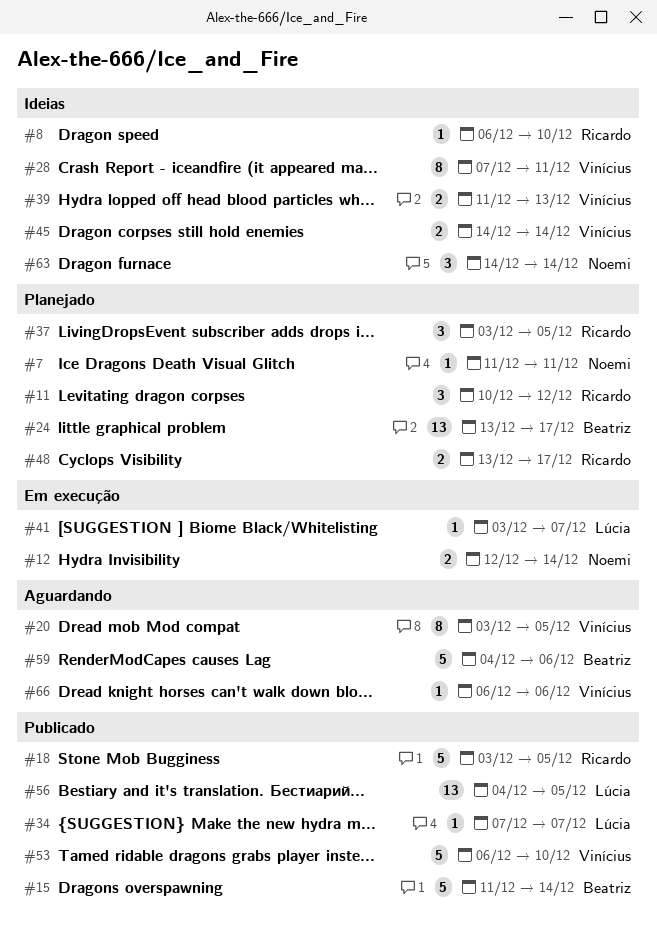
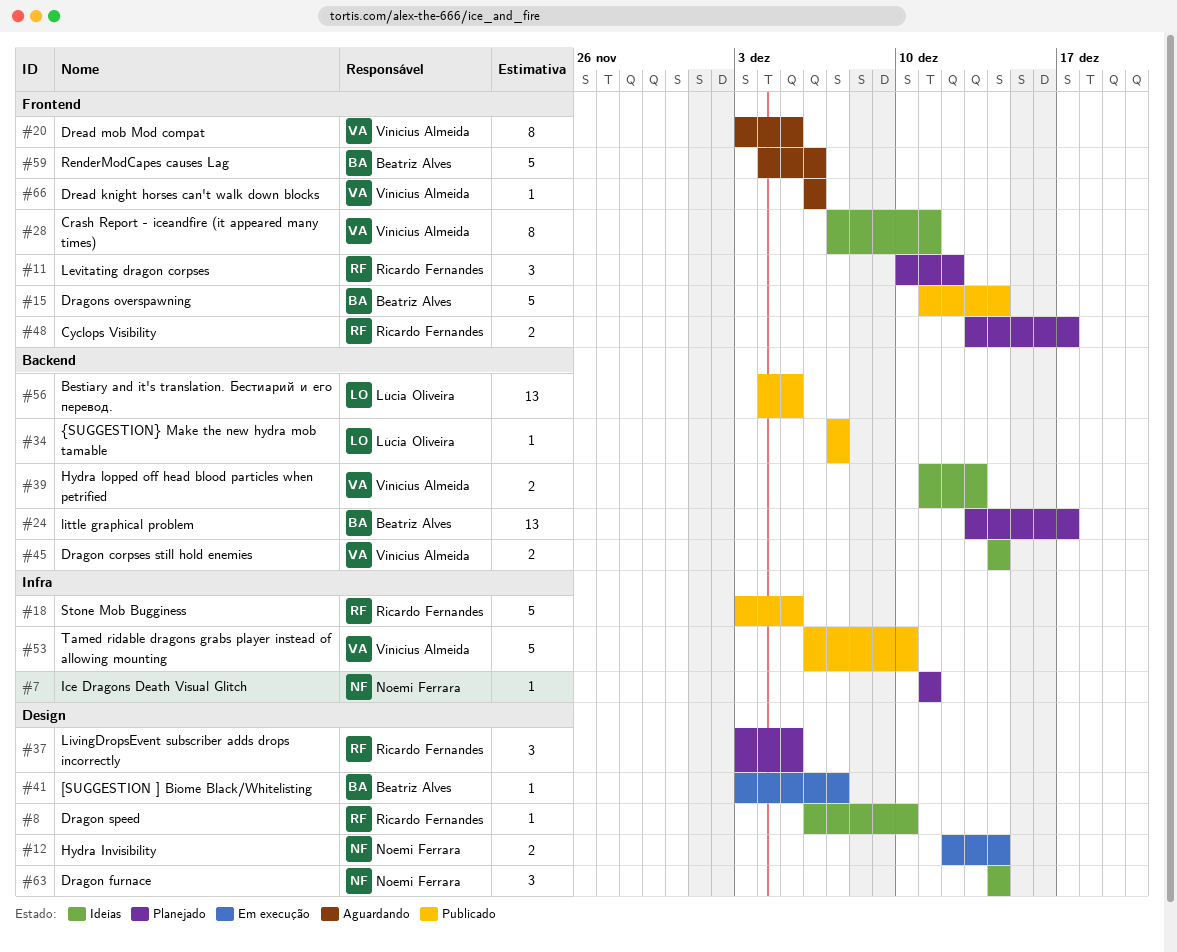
#41, owner: Lúcia Oliveira -> Beatriz Alves

